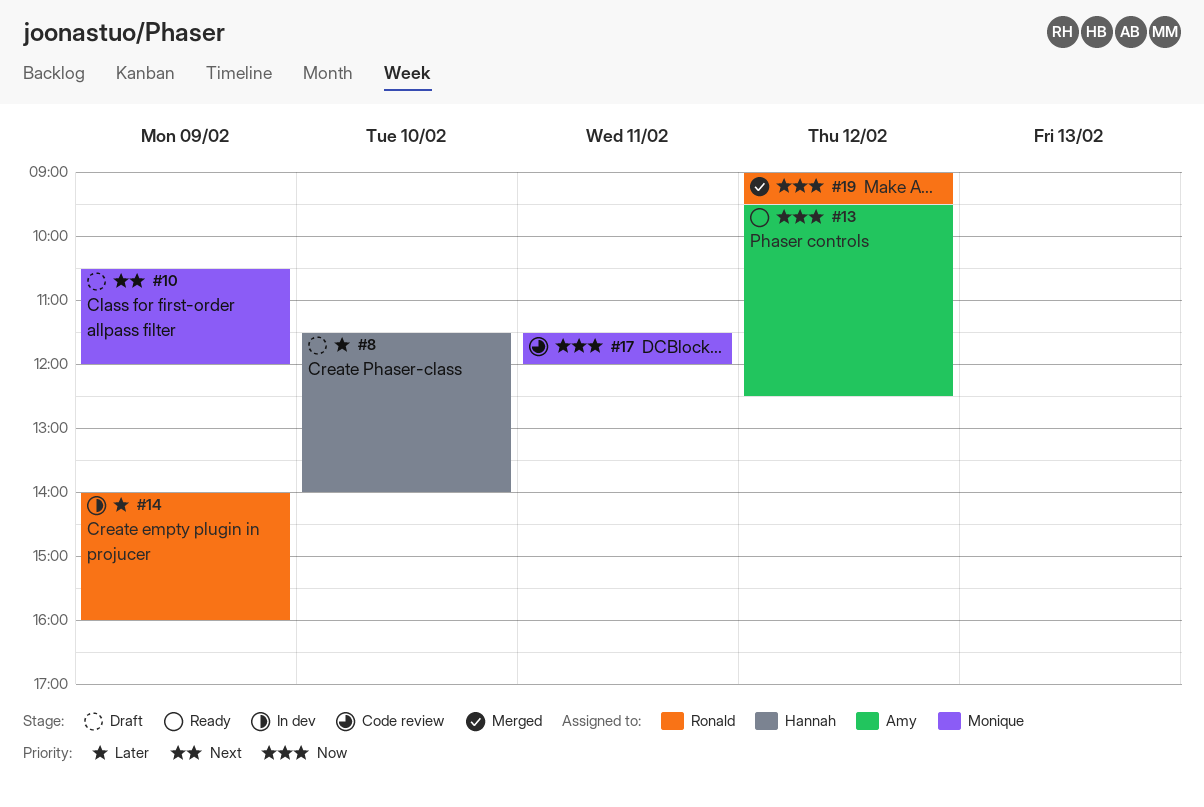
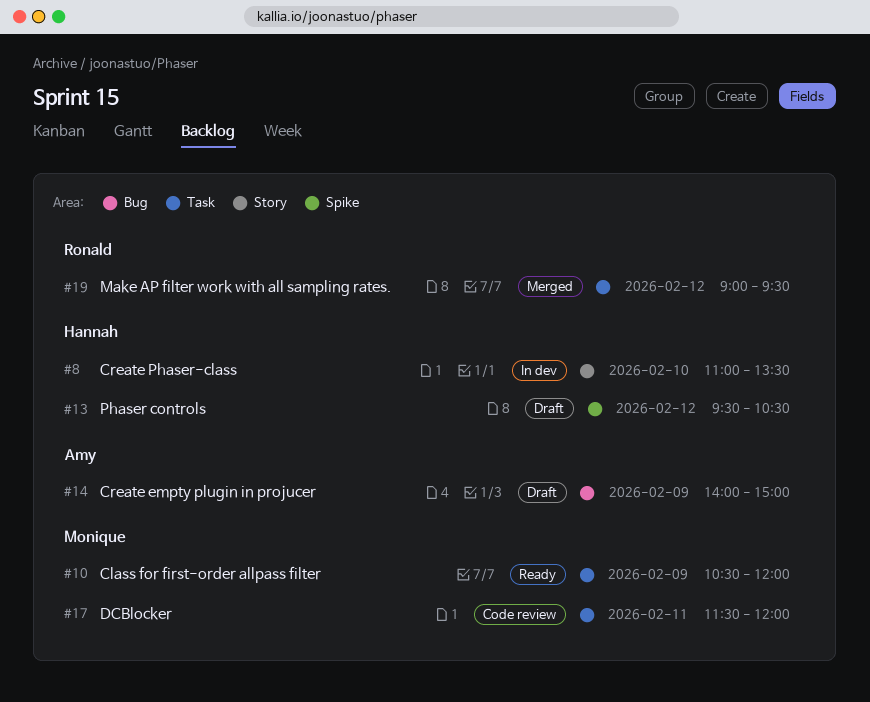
#8, status: Draft -> In dev
#8, begins: 11:30 -> 11:00
#8, ends: 14:00 -> 13:30
#10, status: Draft -> Ready
#13, status: Ready -> Draft
#13, owner: Amy -> Hannah
#13, ends: 12:30 -> 10:30
#14, status: In dev -> Draft
#14, owner: Ronald -> Amy
#14, ends: 16:00 -> 15:00

